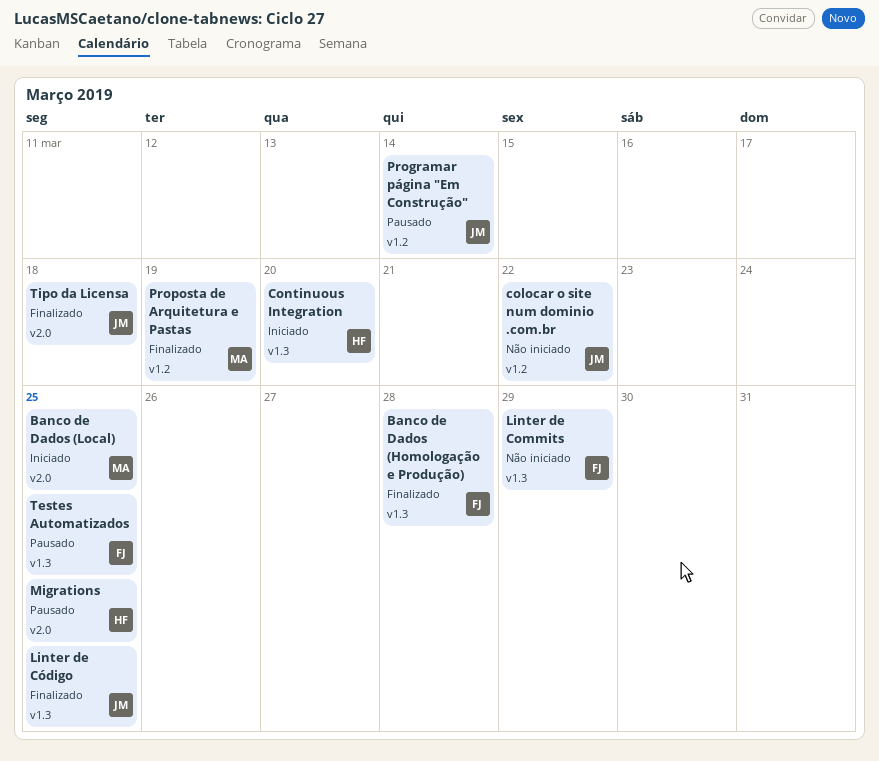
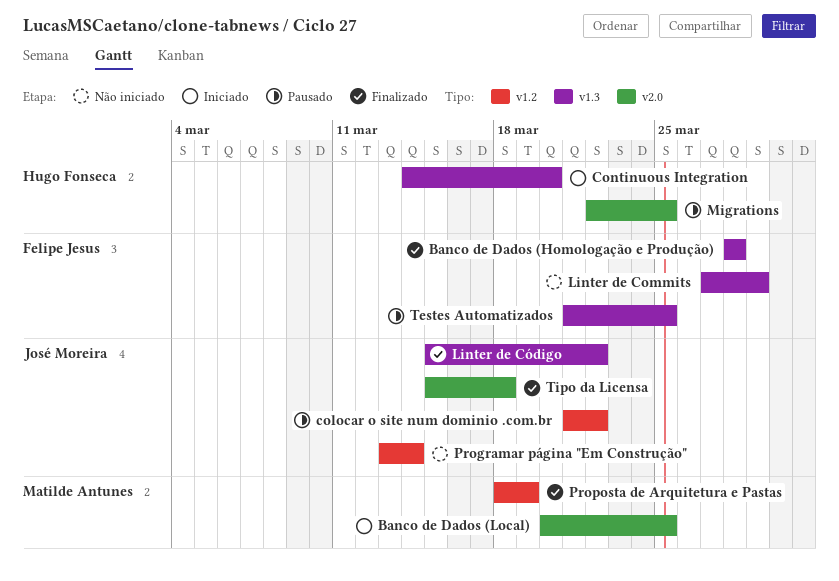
colocar o site num dominio .com.br, status: Não iniciado -> Pausado
Linter de Código, due: Mar 25 -> Mar 22
Programar página "Em Construção", status: Pausado -> Não iniciado

